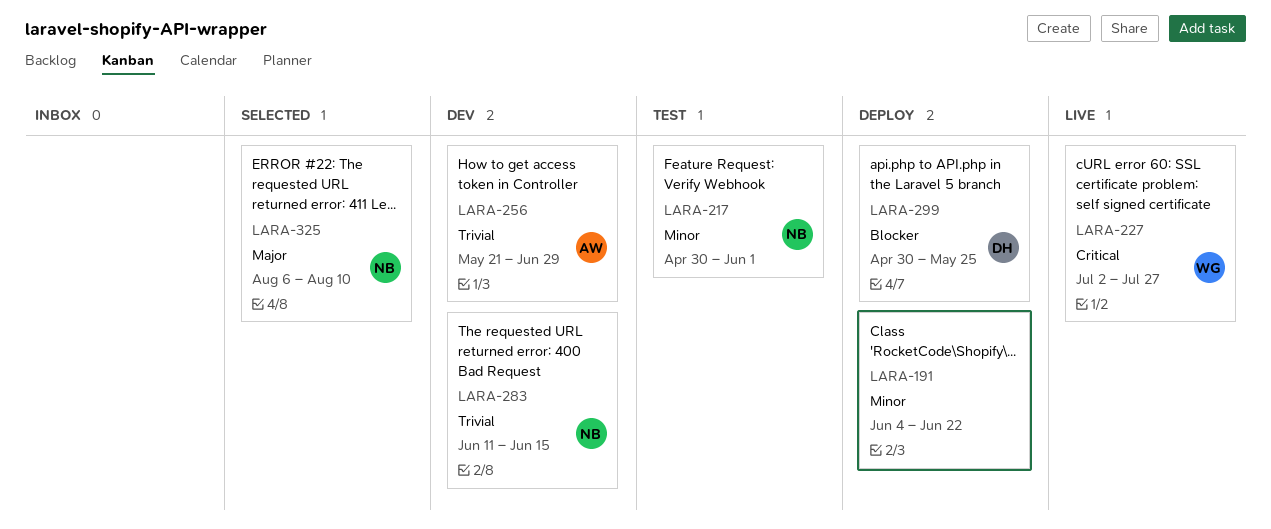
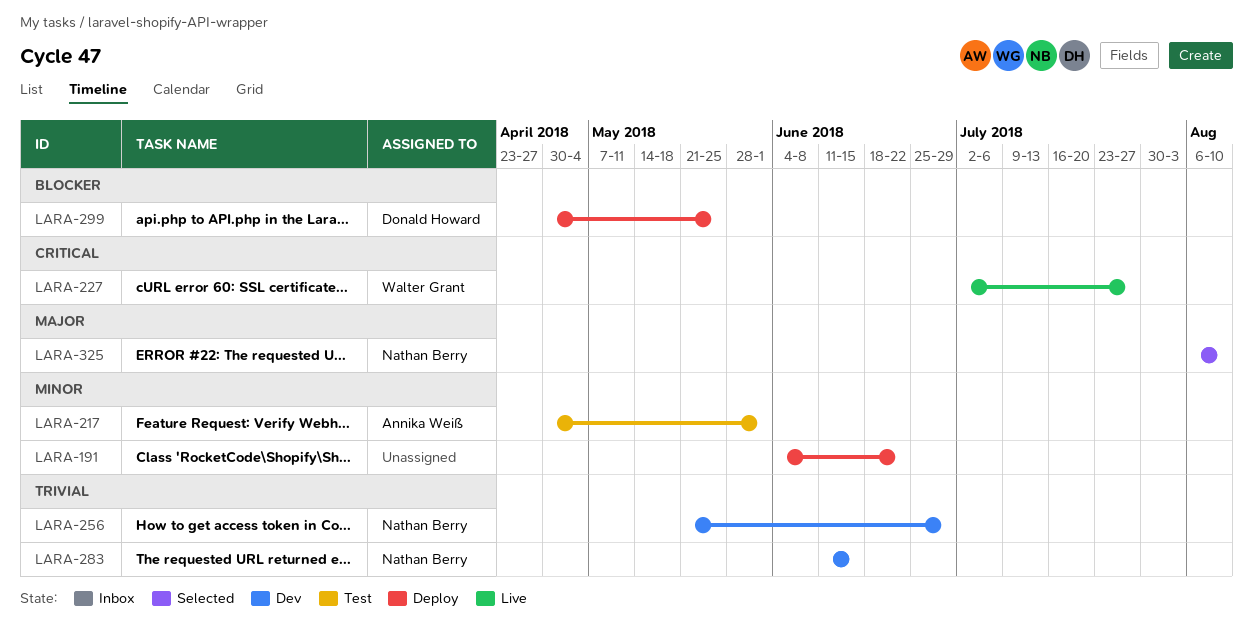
LARA-217, owner: Nathan Berry -> Annika Weiß
LARA-256, owner: Annika Weiß -> Nathan Berry

